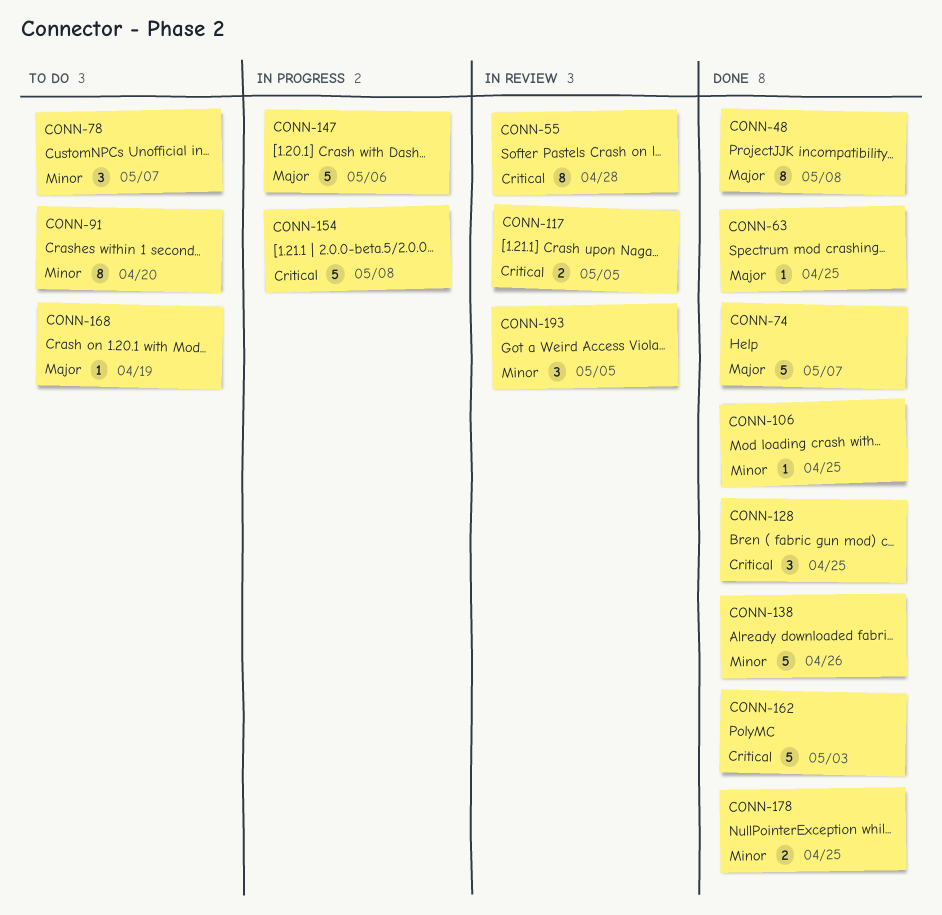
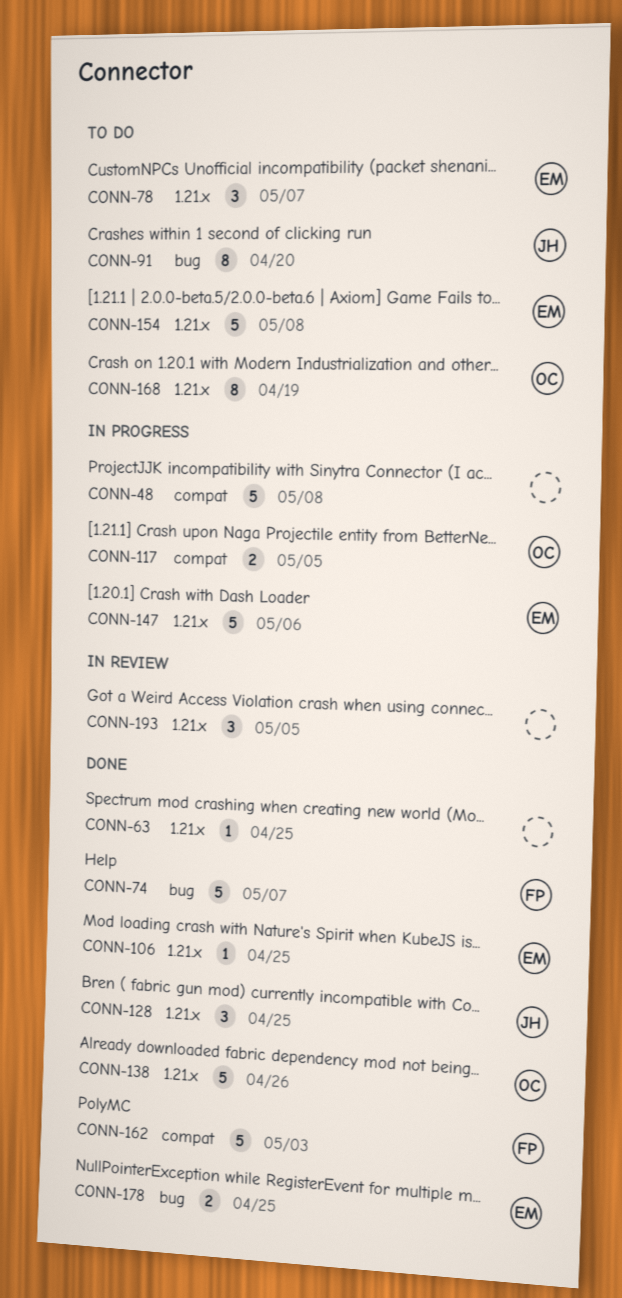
CONN-48, status: Done -> In progress
CONN-48, estimate: 8 -> 5
CONN-55: present -> none
CONN-117, status: In review -> In progress
CONN-154, status: In progress -> To do
CONN-168, estimate: 1 -> 8

